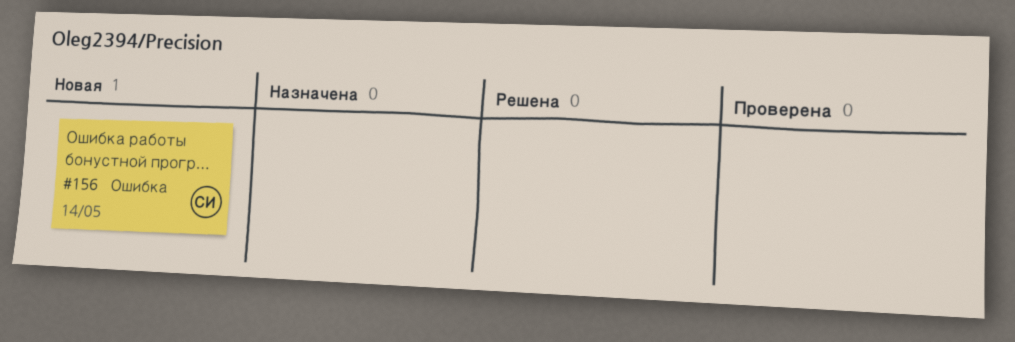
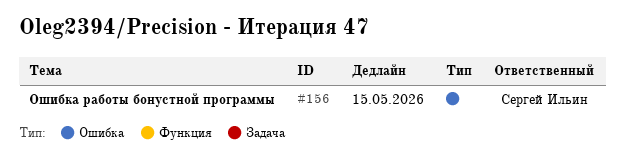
#156, due: May 14 -> May 15

